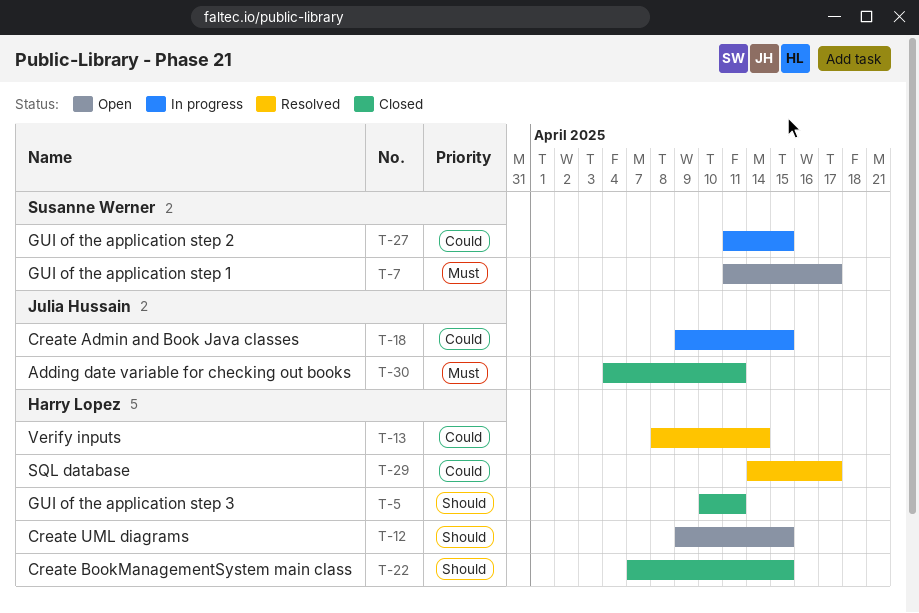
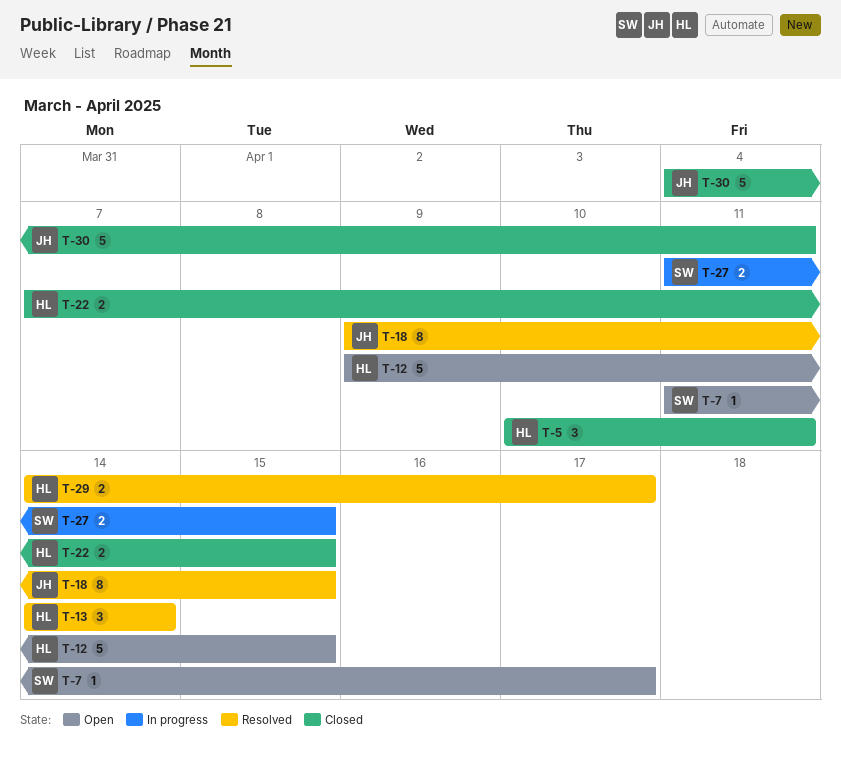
T-13, start: Apr 8 -> Apr 14
T-18, status: In progress -> Resolved

